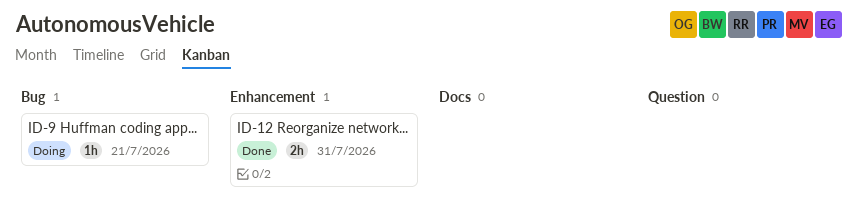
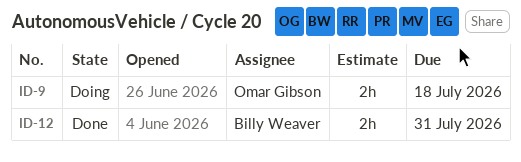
ID-9, estimate: 1h -> 2h
ID-9, due: Jul 21 -> Jul 18

